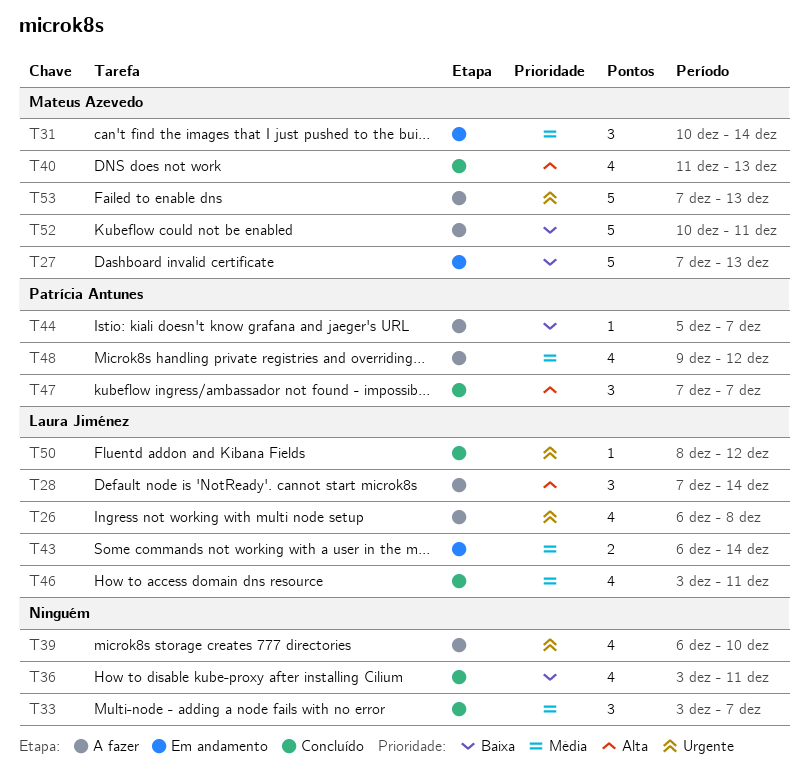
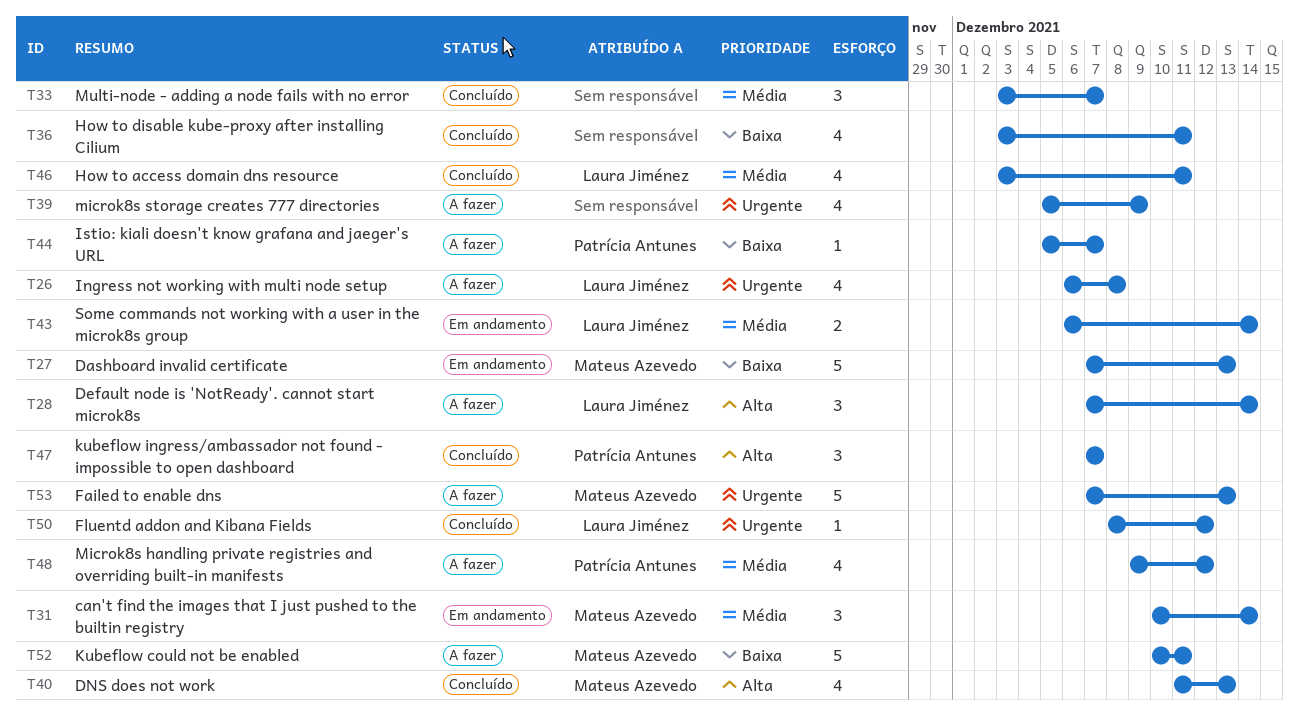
T39, start: Dec 6 -> Dec 5
T39, due: Dec 10 -> Dec 9

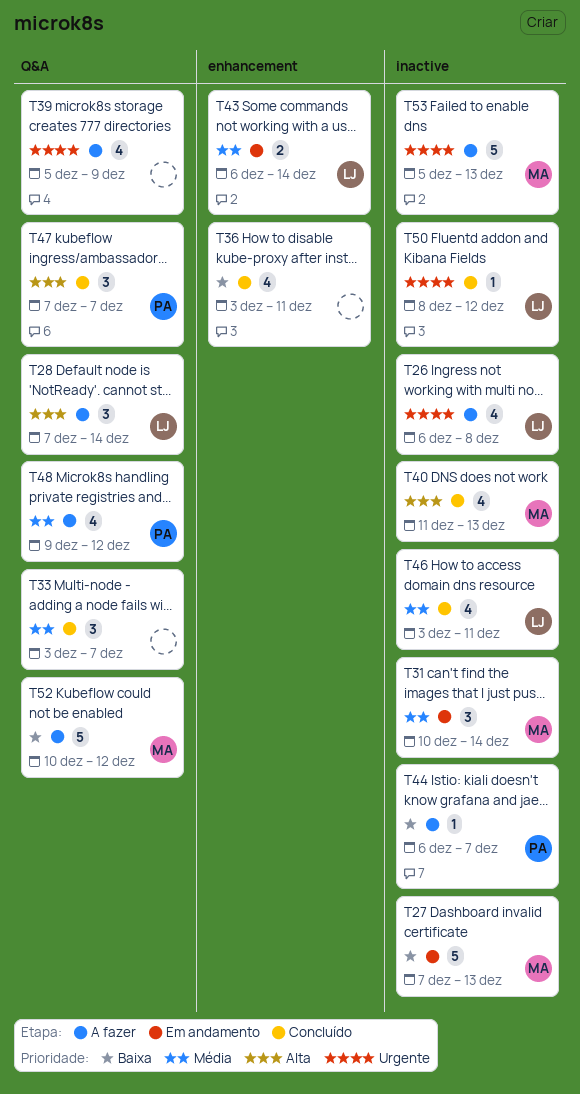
T44, start: Dec 5 -> Dec 6
T52, due: Dec 11 -> Dec 12
T53, start: Dec 7 -> Dec 5

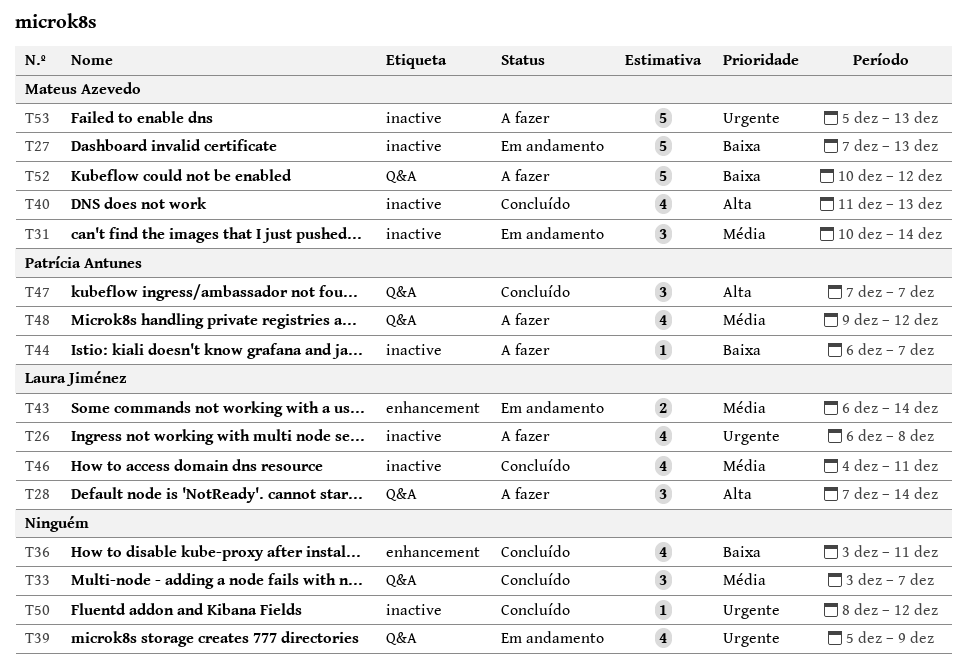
T39, status: A fazer -> Em andamento
T46, start: Dec 3 -> Dec 4
T50, owner: Laura Jiménez -> none

